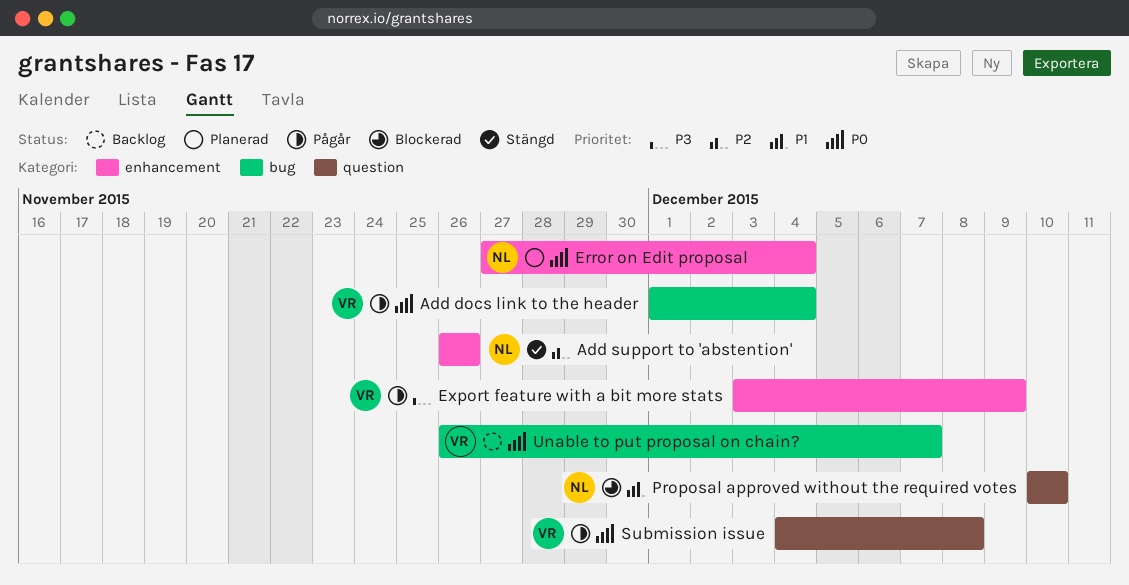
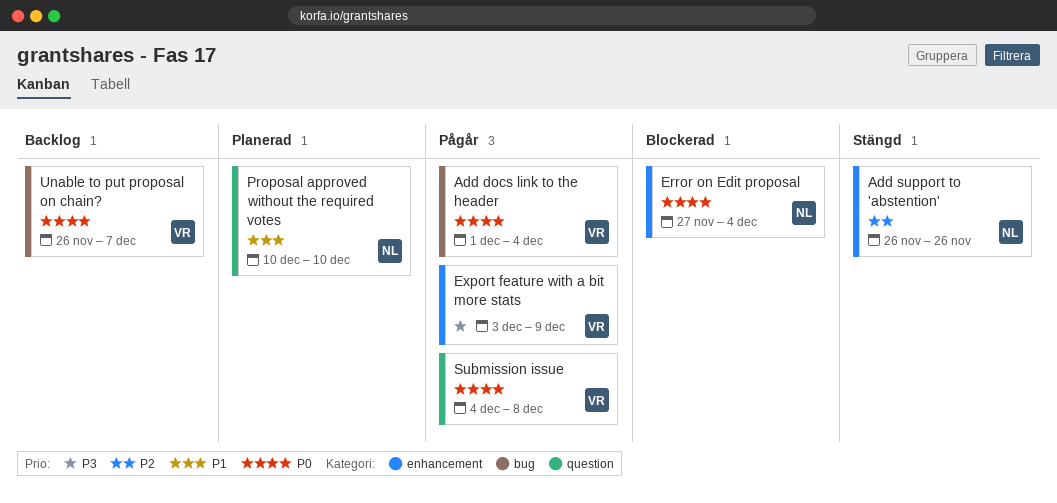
Error on Edit proposal, status: Planerad -> Blockerad
Proposal approved without the required votes, status: Blockerad -> Planerad

